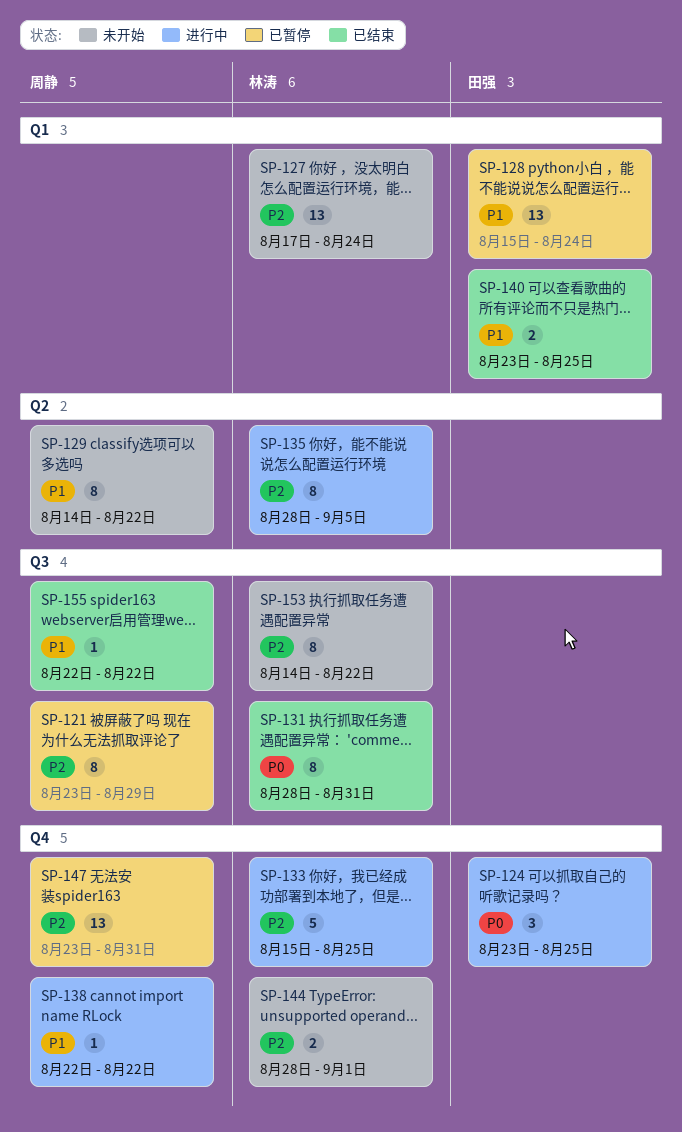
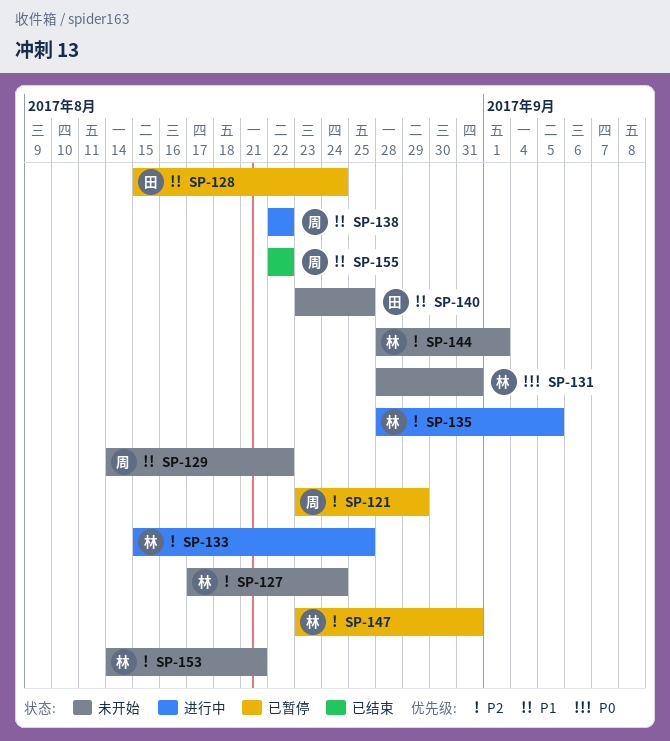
SP-124: present -> none
SP-131, status: 已结束 -> 未开始
SP-140, status: 已结束 -> 未开始
SP-147, owner: 周静 -> 林涛
SP-153, due: Aug 22 -> Aug 21

